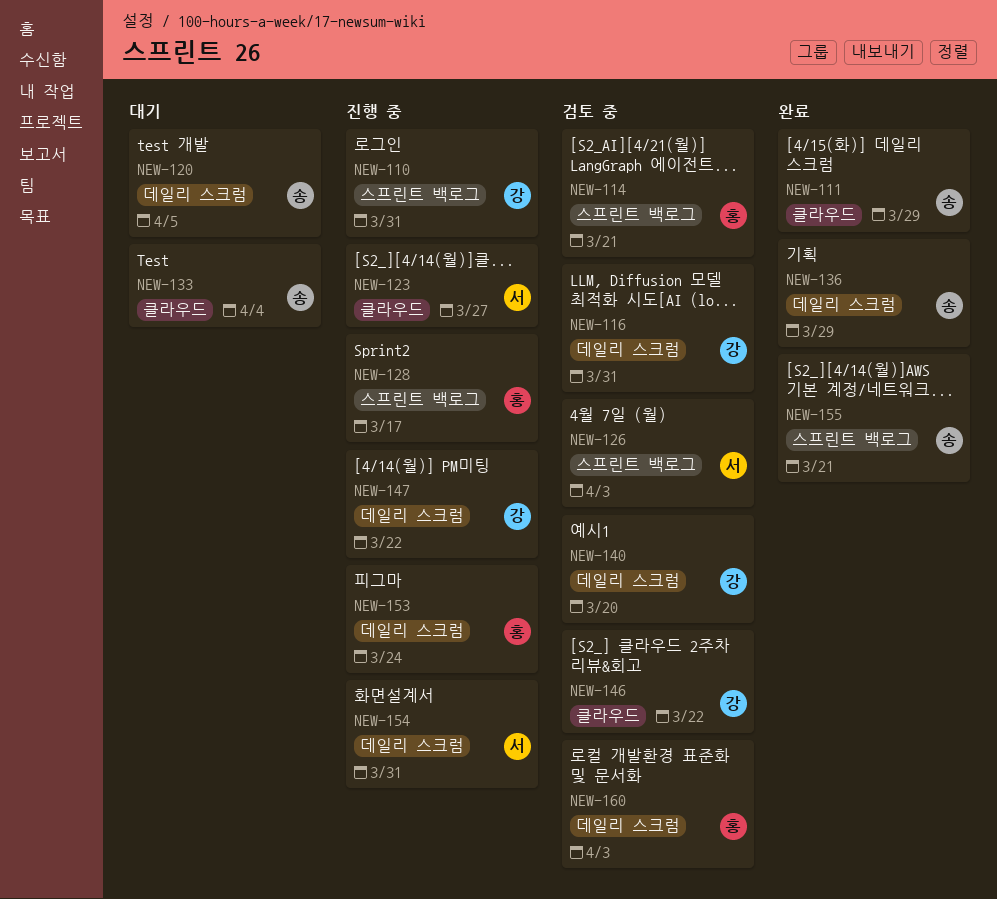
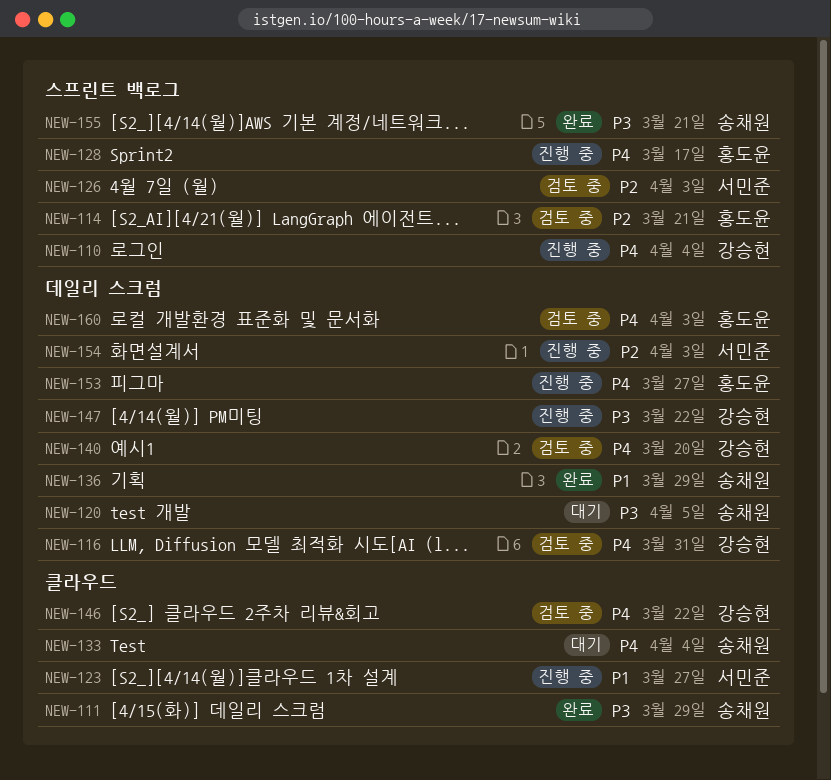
NEW-110, due: Mar 31 -> Apr 4
NEW-153, due: Mar 24 -> Mar 27
NEW-154, due: Mar 31 -> Apr 3

